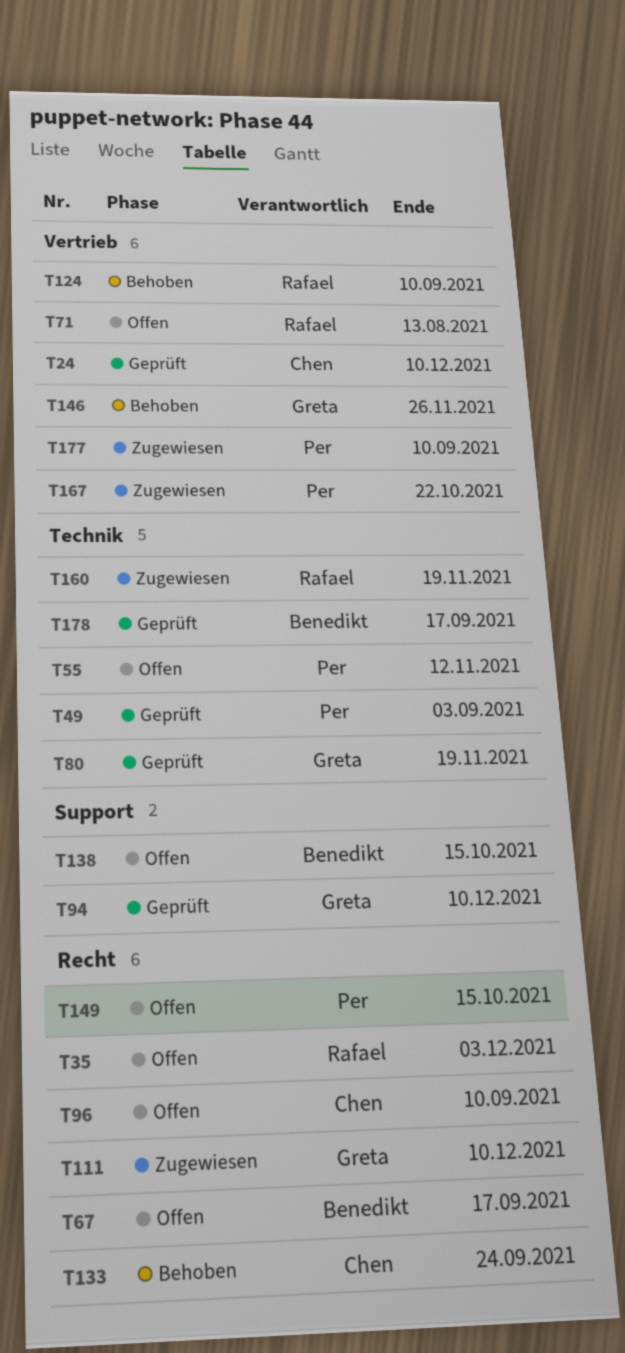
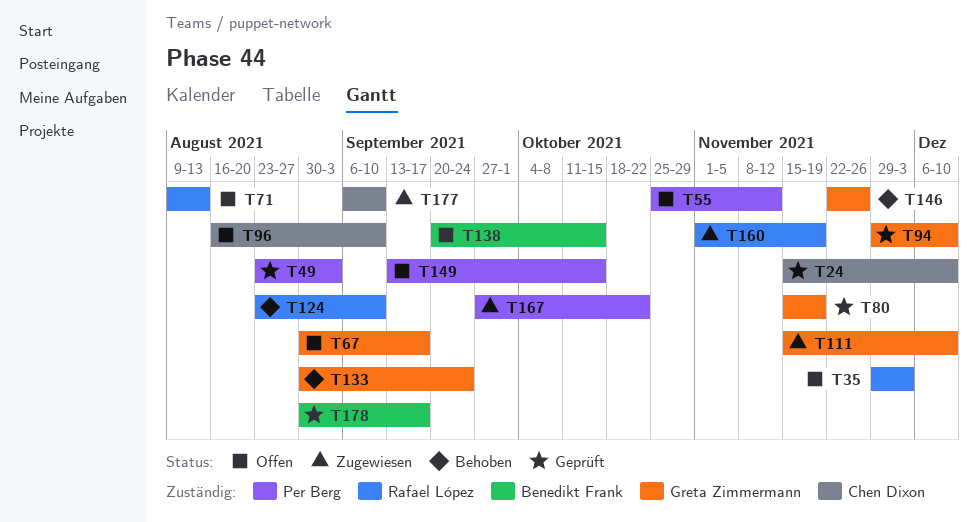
T67, owner: Benedikt Frank -> Greta Zimmermann
T133, owner: Chen Dixon -> Greta Zimmermann
T177, owner: Per Berg -> Chen Dixon

